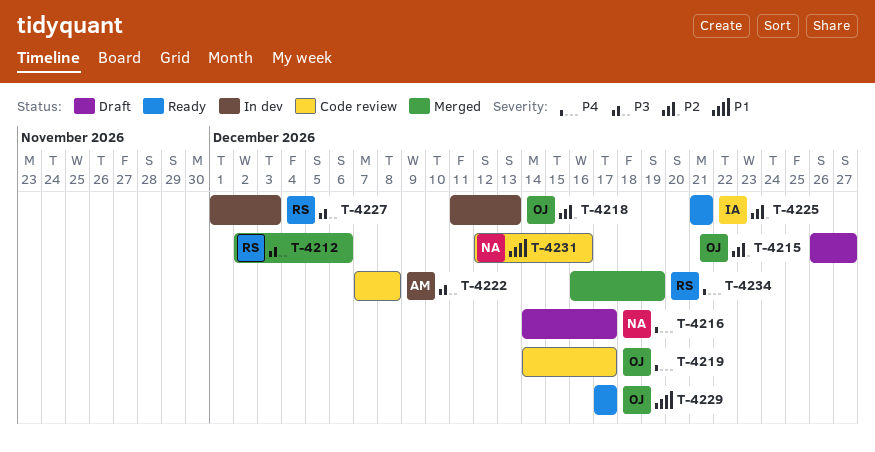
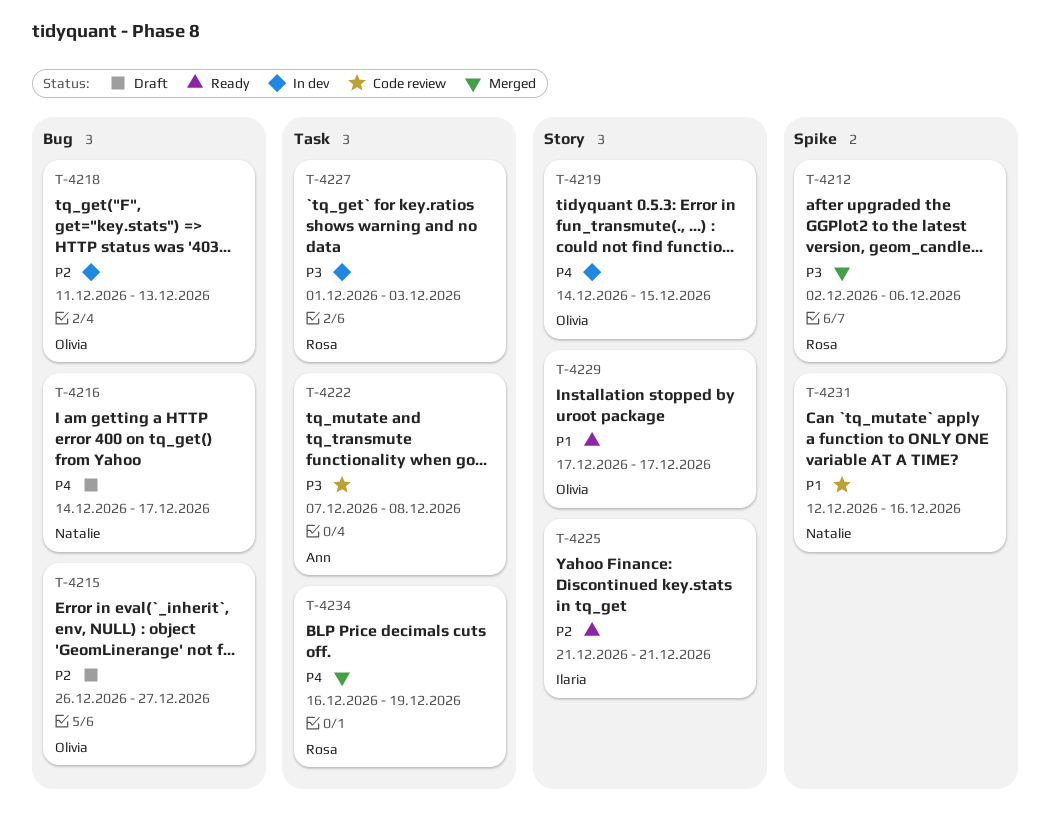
T-4219, status: Code review -> In dev
T-4219, due: Dec 17 -> Dec 15

